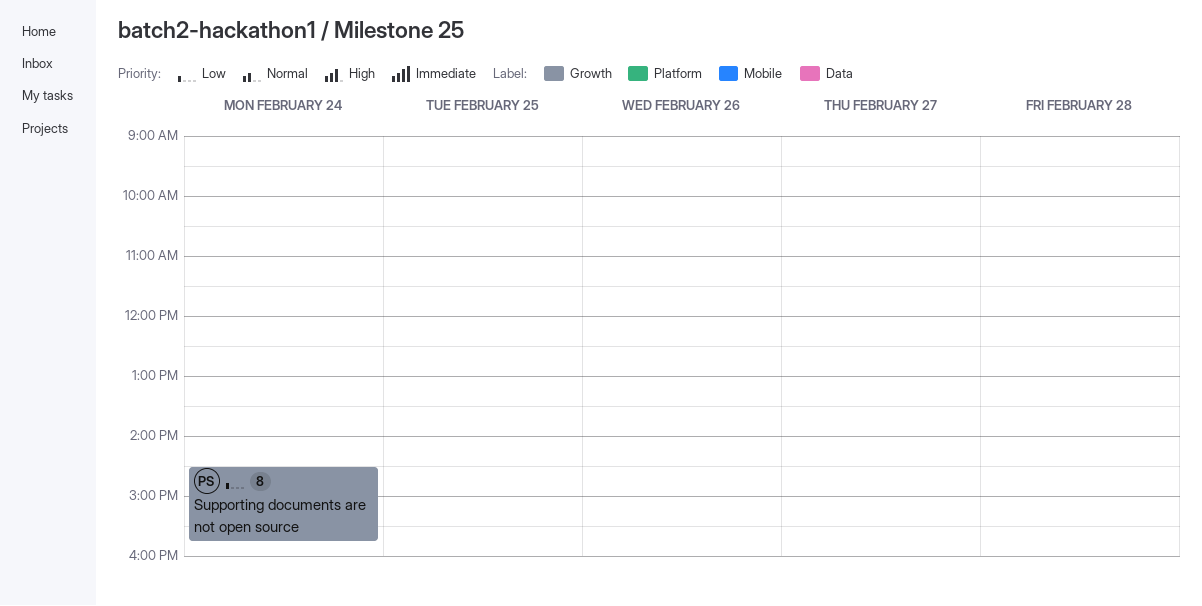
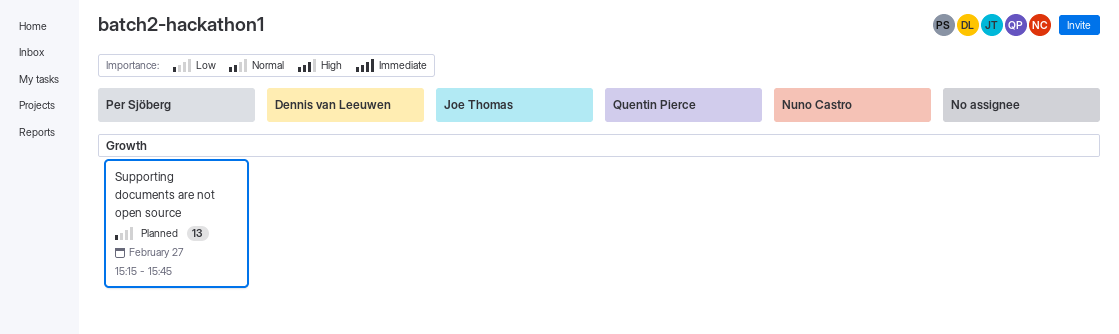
Supporting documents are not open source, estimate: 8 -> 13
Supporting documents are not open source, day: Feb 24 -> Feb 27
Supporting documents are not open source, begins: 14:30 -> 15:15

